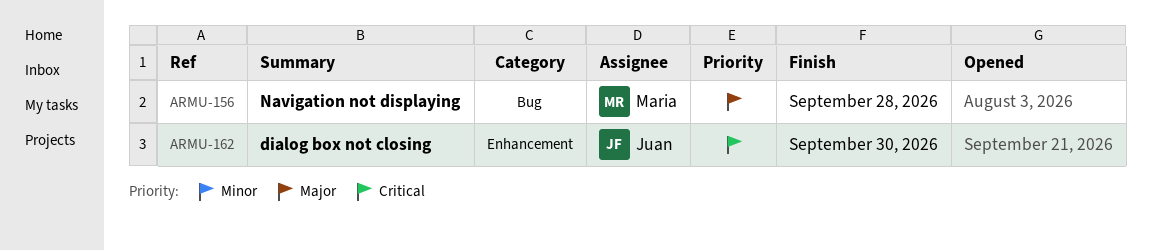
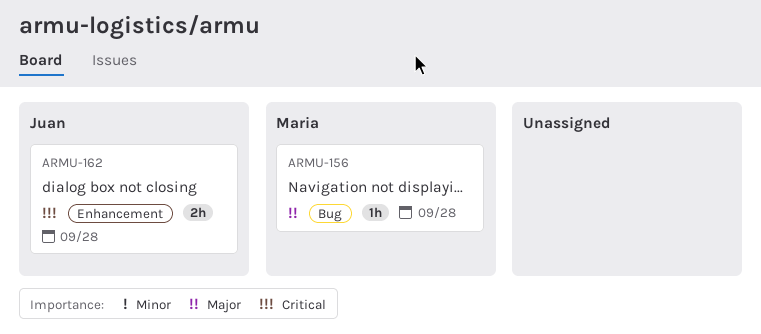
ARMU-162, due: Sep 30 -> Sep 28

